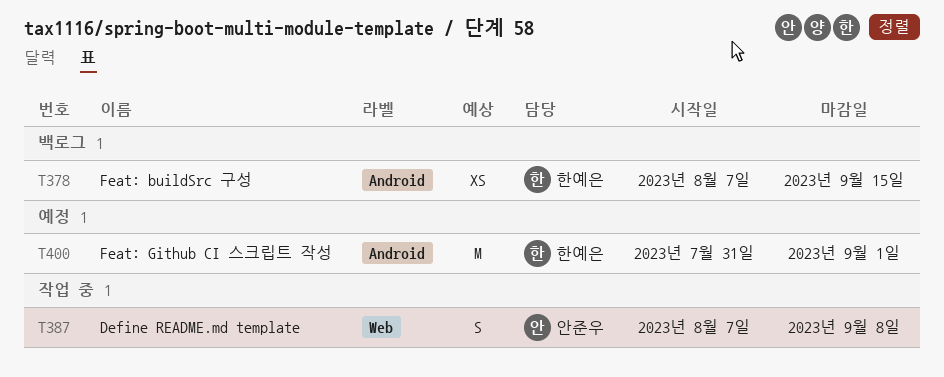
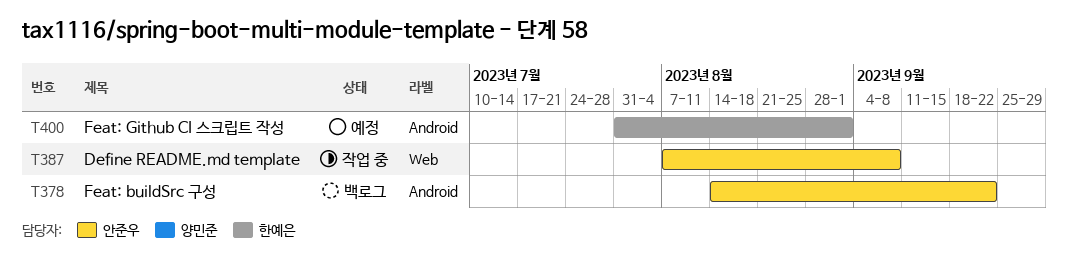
T378, owner: 한예은 -> 안준우
T378, start: Aug 7 -> Aug 14
T378, due: Sep 15 -> Sep 22

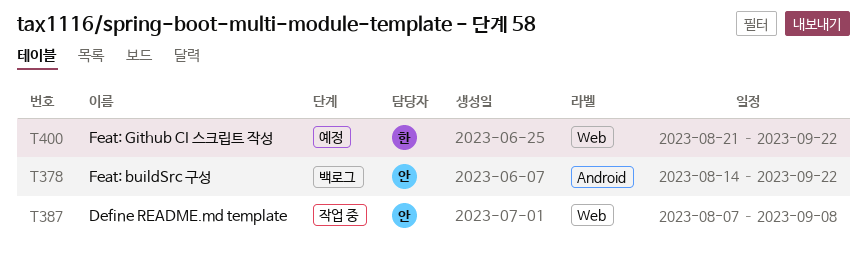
T400, label: Android -> Web
T400, start: Jul 31 -> Aug 21
T400, due: Sep 1 -> Sep 22

